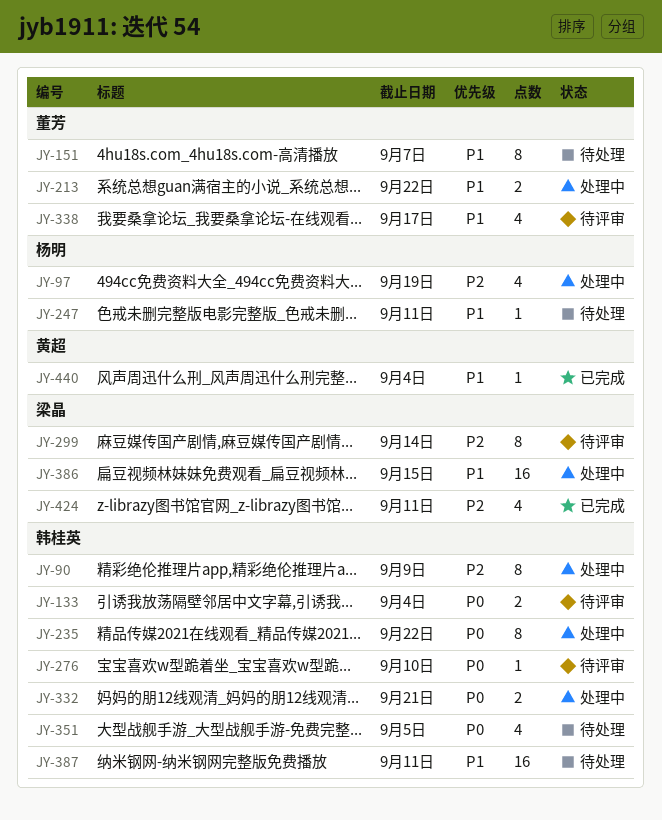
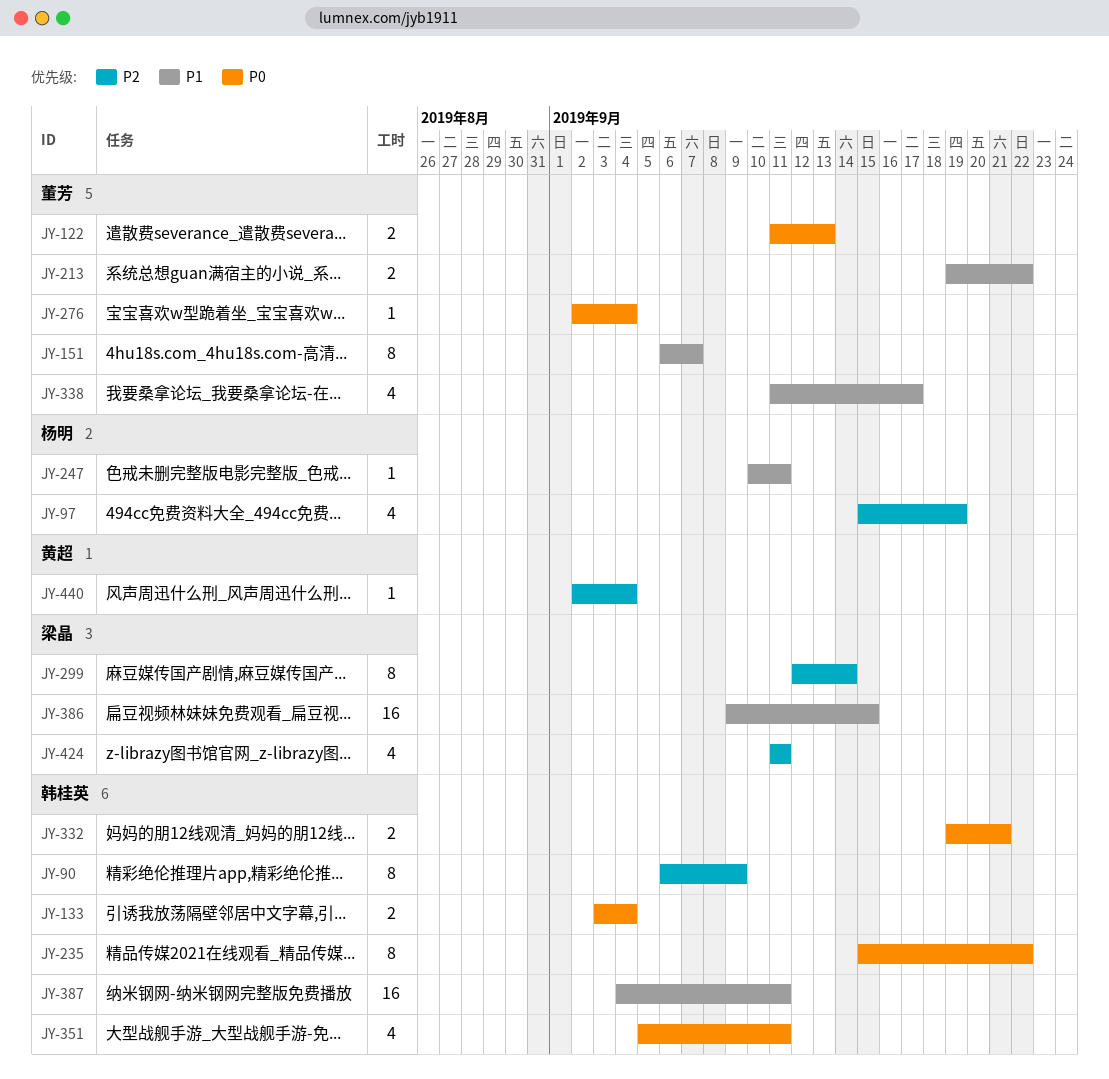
JY-122: none -> present
JY-276, owner: 韩桂英 -> 董芳
JY-276, due: Sep 10 -> Sep 4
JY-351, due: Sep 5 -> Sep 11
JY-440, priority: P1 -> P2

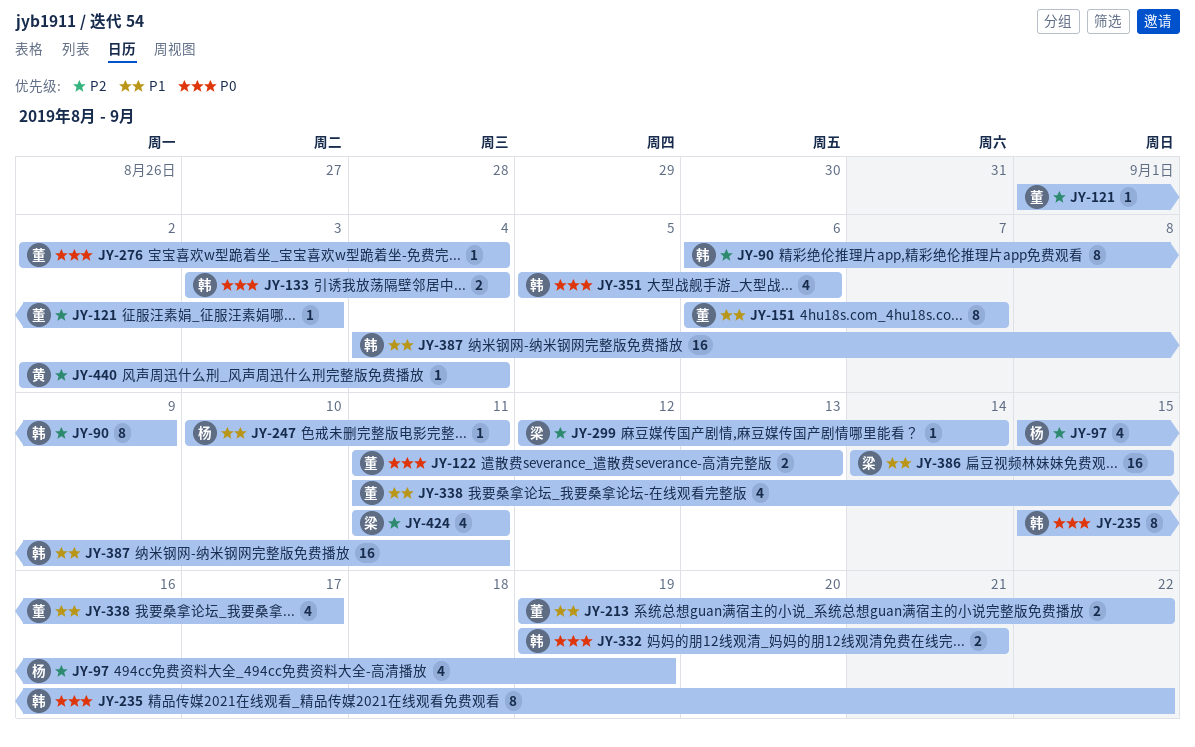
JY-121: none -> present
JY-299, estimate: 8 -> 1
JY-351, due: Sep 11 -> Sep 6
JY-386, start: Sep 9 -> Sep 14

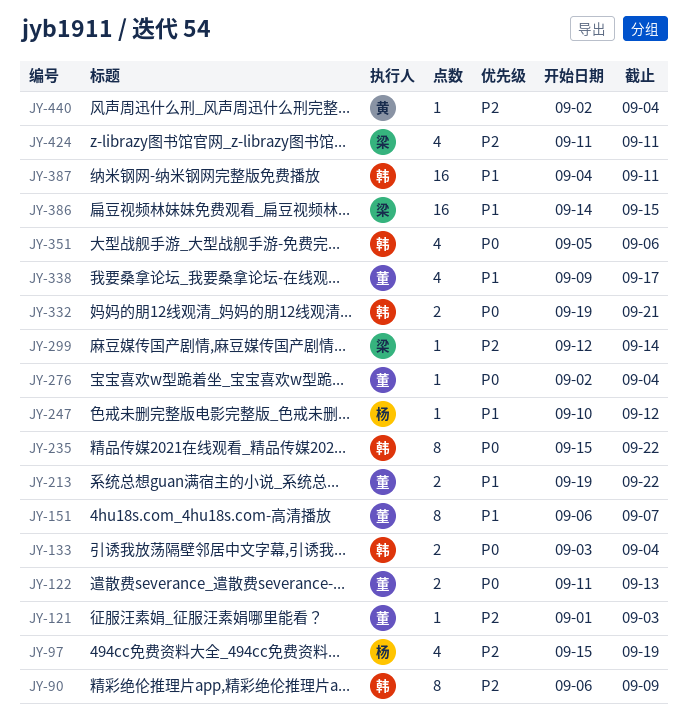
JY-247, due: Sep 11 -> Sep 12
JY-338, start: Sep 11 -> Sep 9

